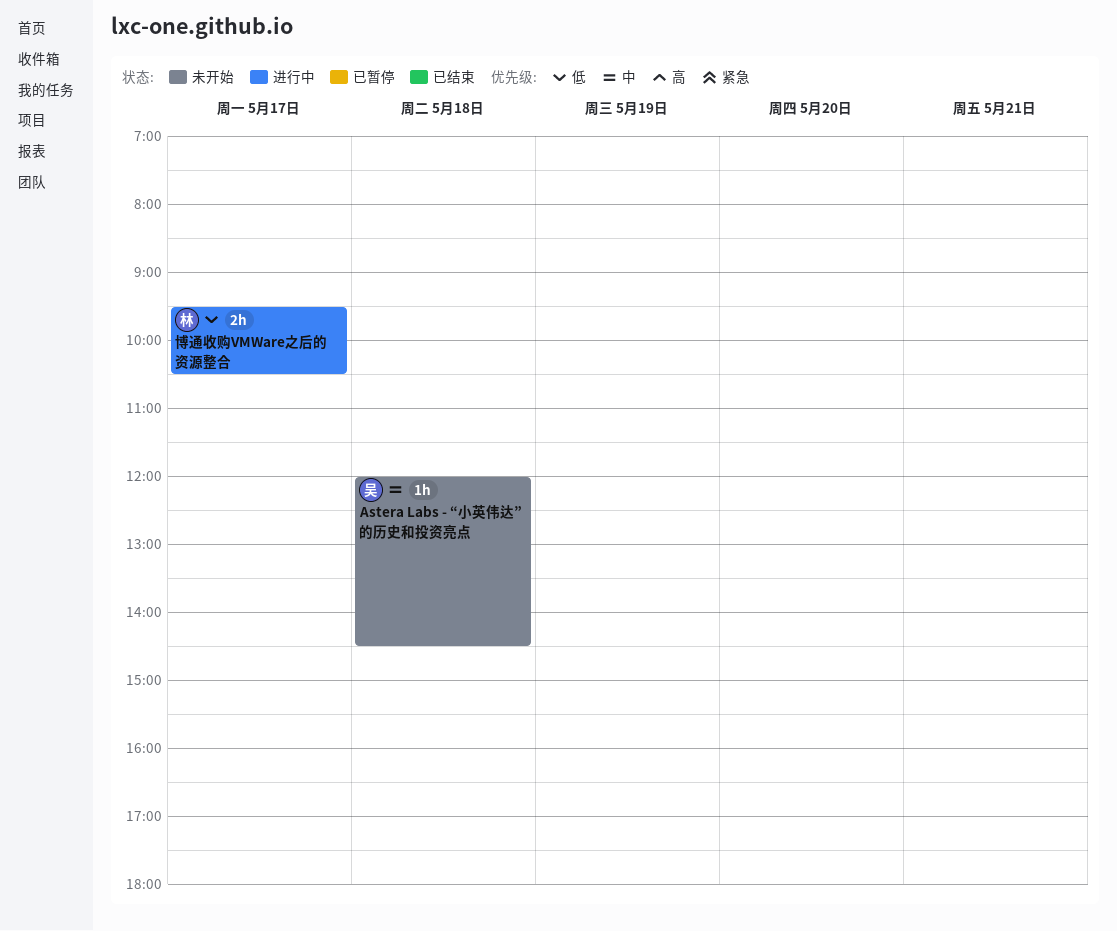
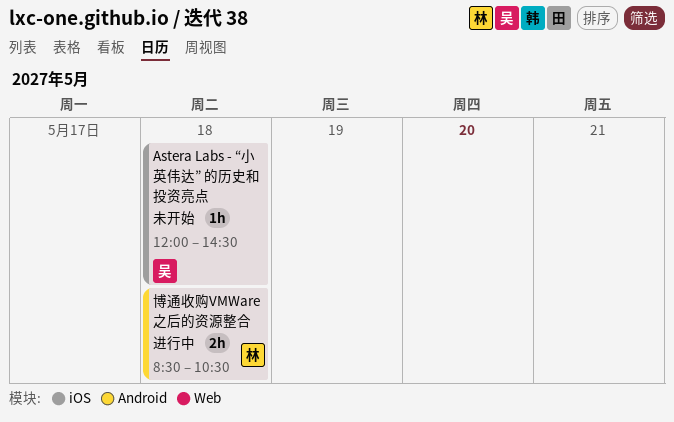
博通收购VMWare之后的资源整合, day: May 17 -> May 18
博通收购VMWare之后的资源整合, begins: 09:30 -> 08:30

